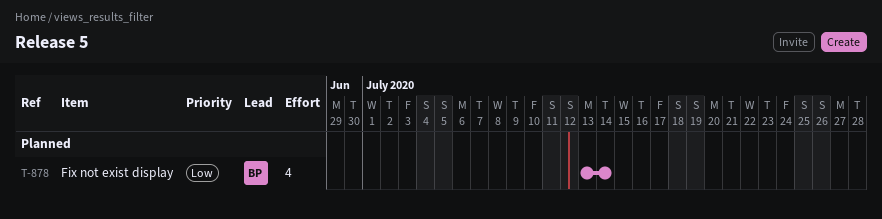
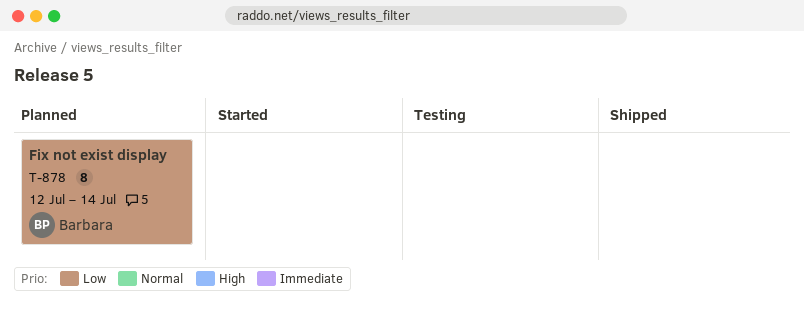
T-878, estimate: 4 -> 8
T-878, start: Jul 13 -> Jul 12

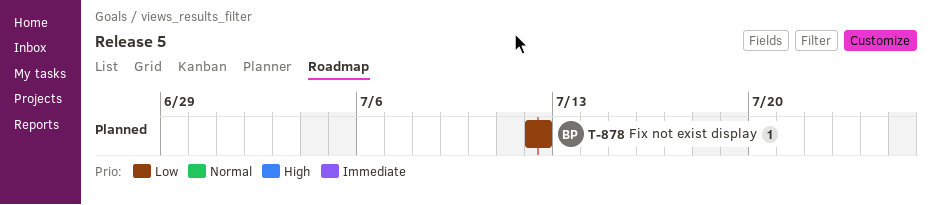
T-878, estimate: 8 -> 1
T-878, due: Jul 14 -> Jul 12

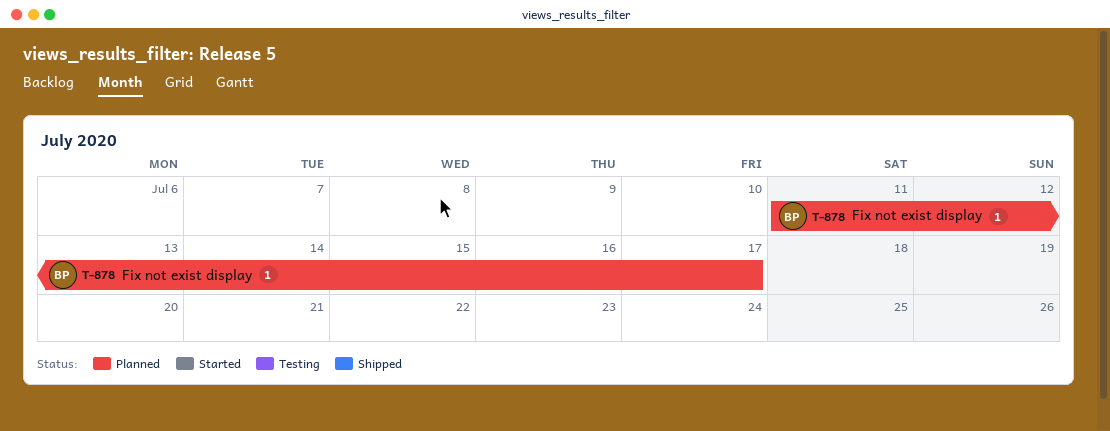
T-878, start: Jul 12 -> Jul 11
T-878, due: Jul 12 -> Jul 17

